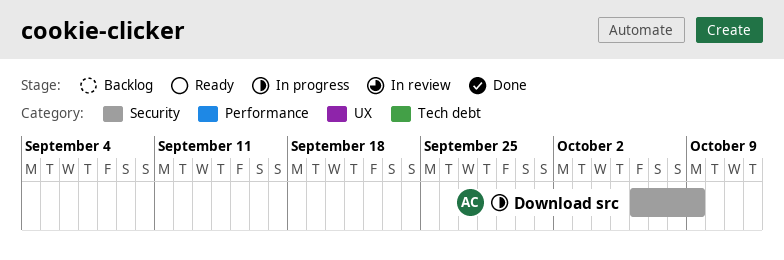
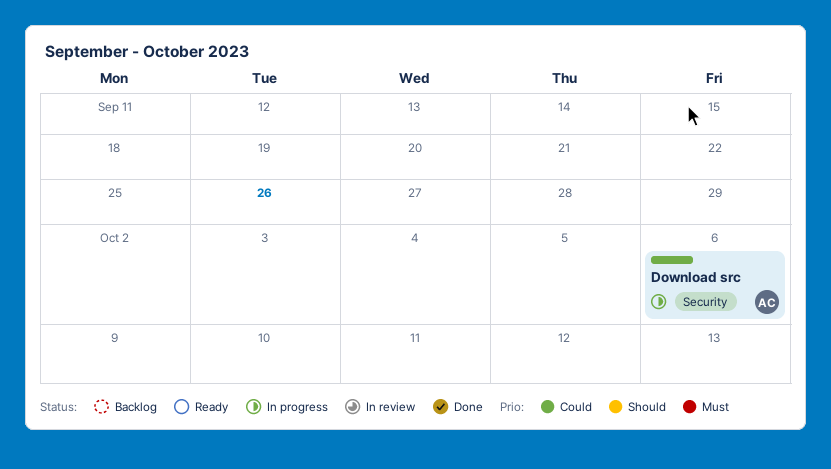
Download src, due: Oct 9 -> Oct 6

